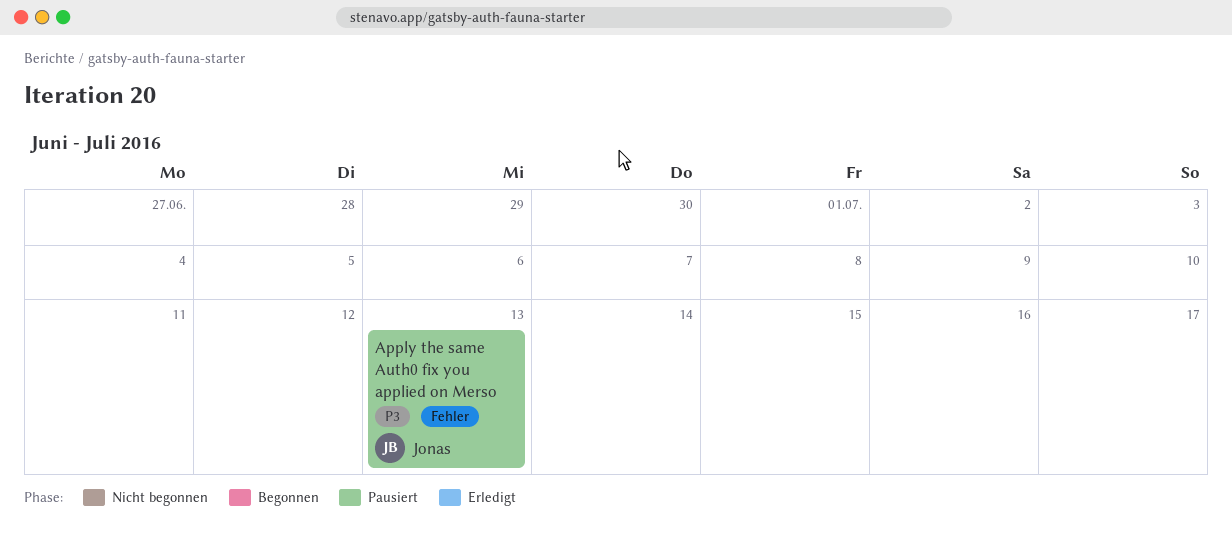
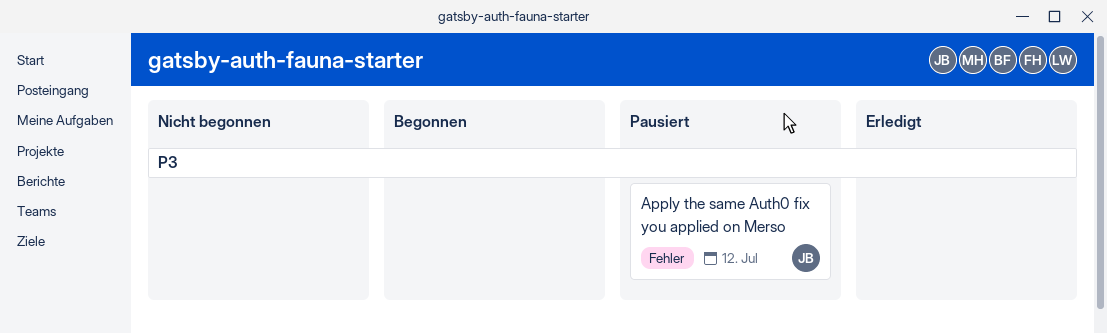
Apply the same Auth0 fix you applied on Merso, due: Jul 13 -> Jul 12

